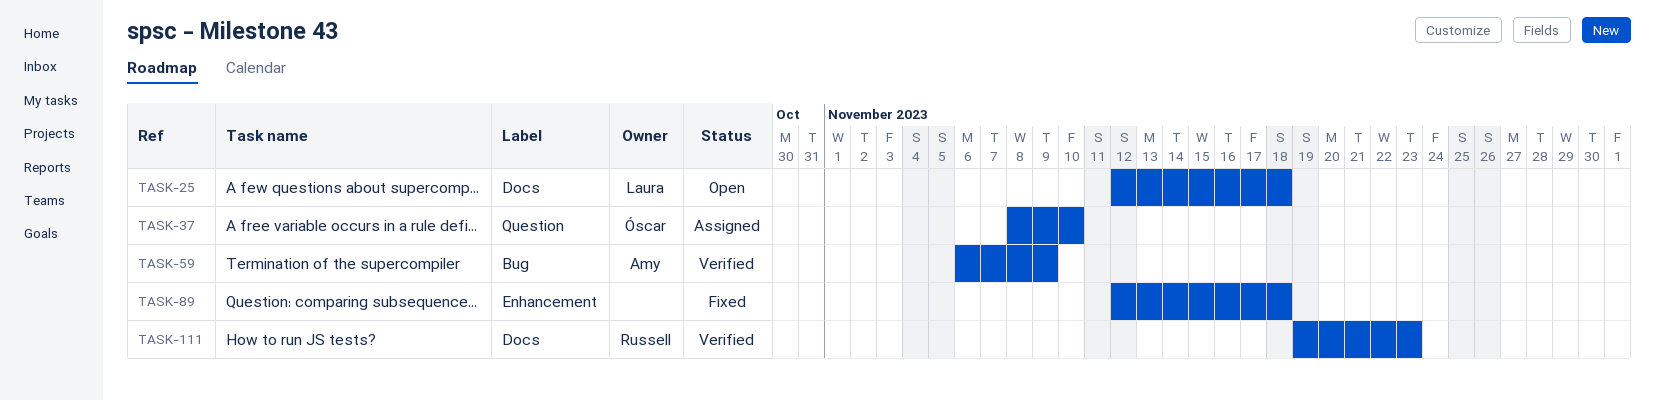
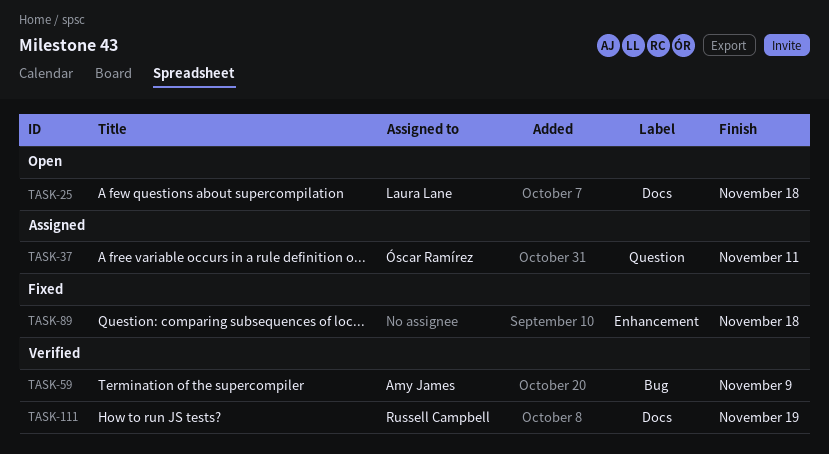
TASK-37, due: Nov 10 -> Nov 11
TASK-111, due: Nov 23 -> Nov 19

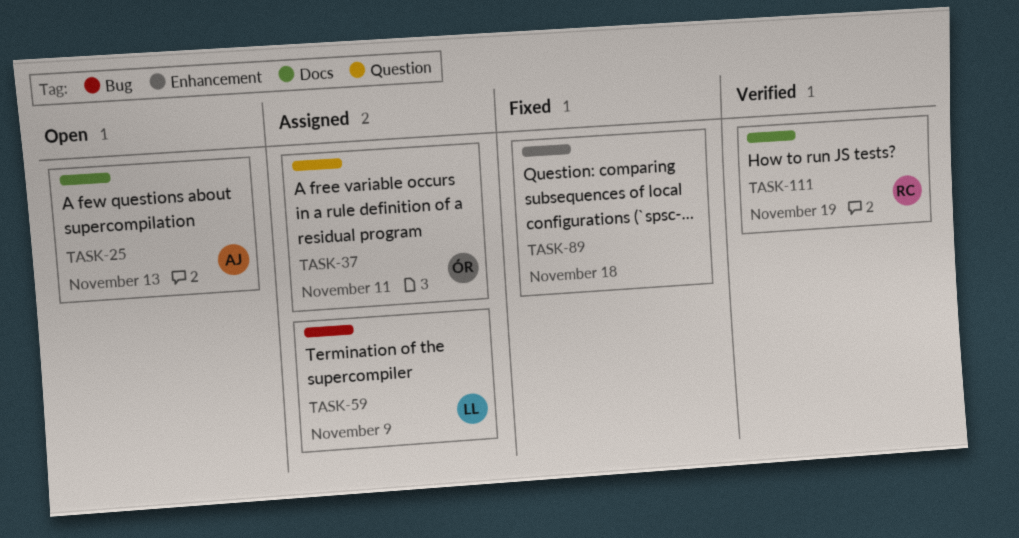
TASK-25, owner: Laura Lane -> Amy James
TASK-25, due: Nov 18 -> Nov 13
TASK-59, status: Verified -> Assigned
TASK-59, owner: Amy James -> Laura Lane

